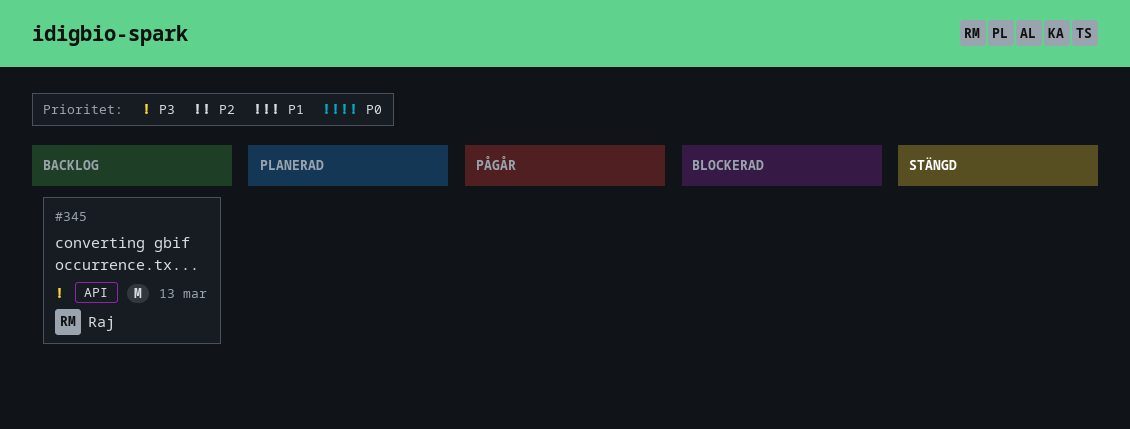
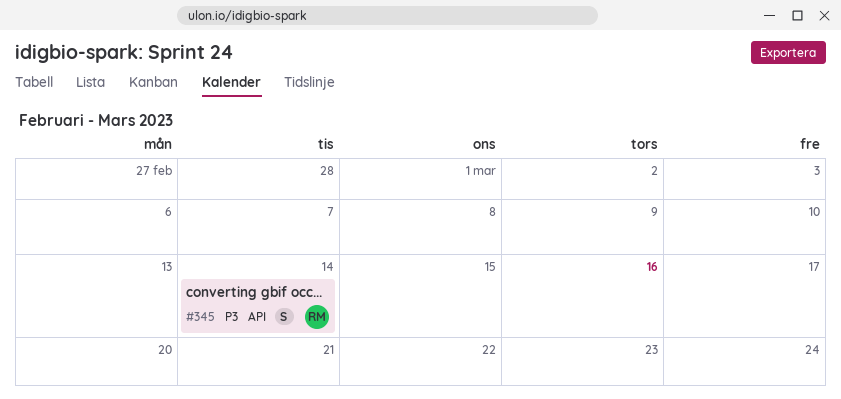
#345, estimate: M -> S
#345, due: Mar 13 -> Mar 14

